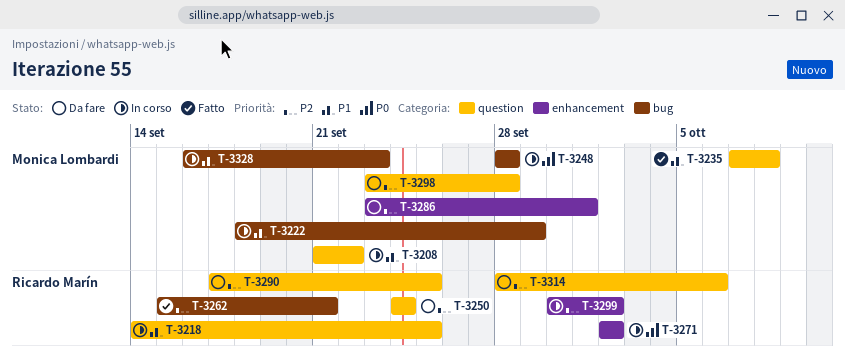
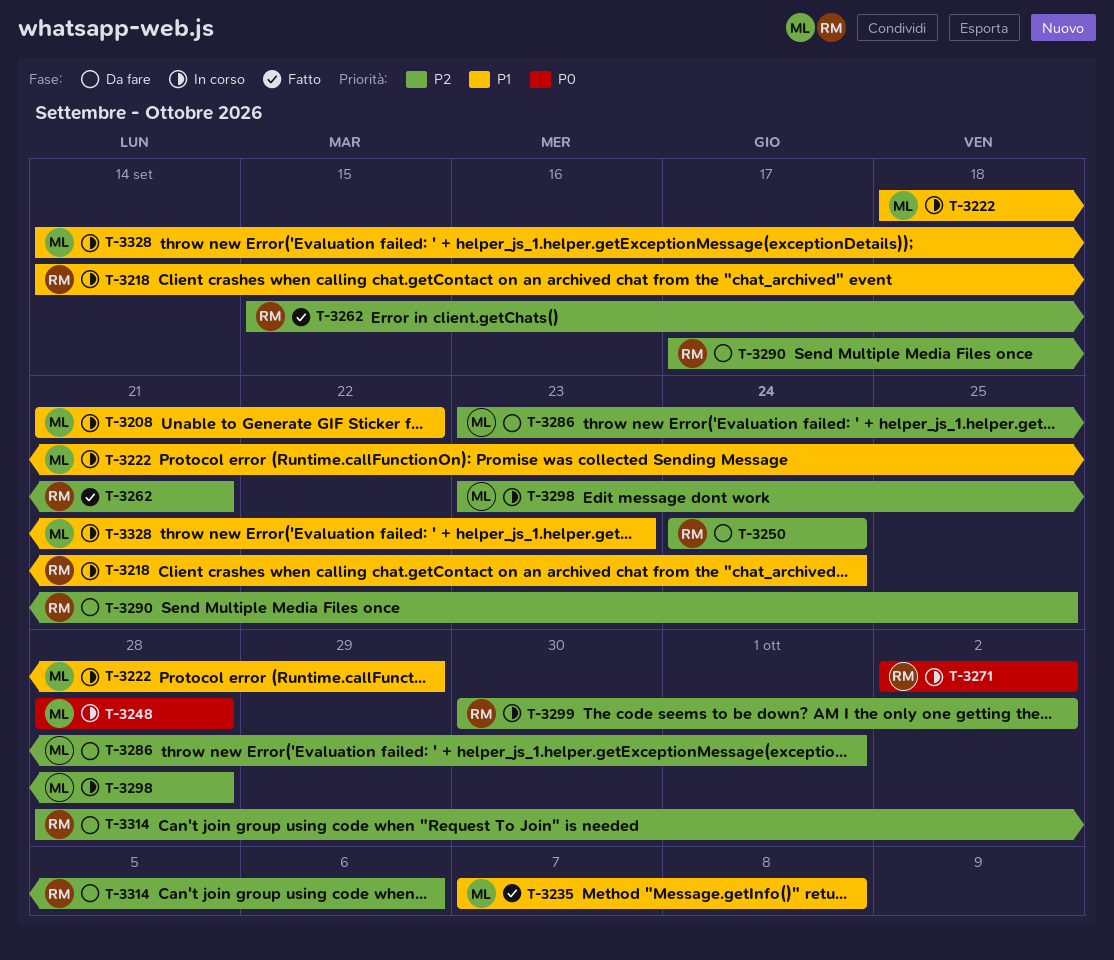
T-3218, due: Sep 25 -> Sep 24
T-3298, status: Da fare -> In corso
T-3328, start: Sep 16 -> Sep 14

